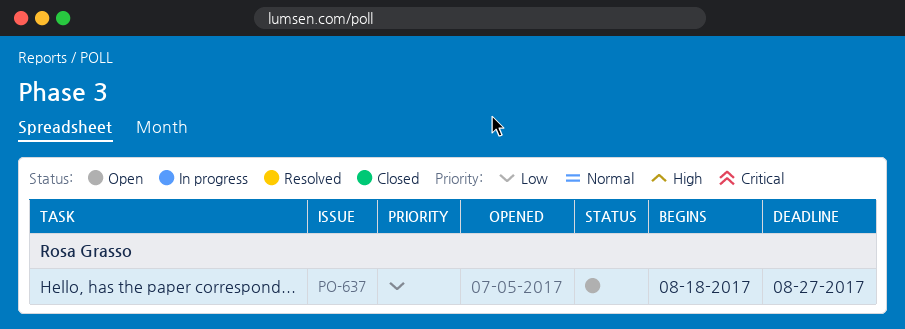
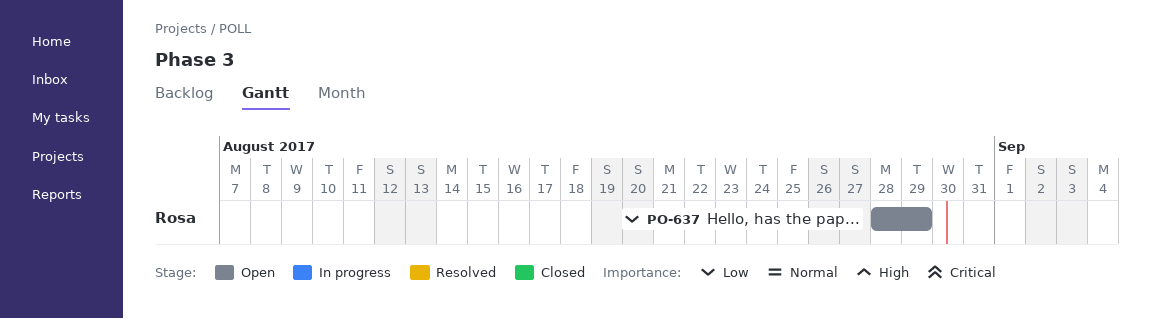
PO-637, start: Aug 18 -> Aug 28
PO-637, due: Aug 27 -> Aug 29

